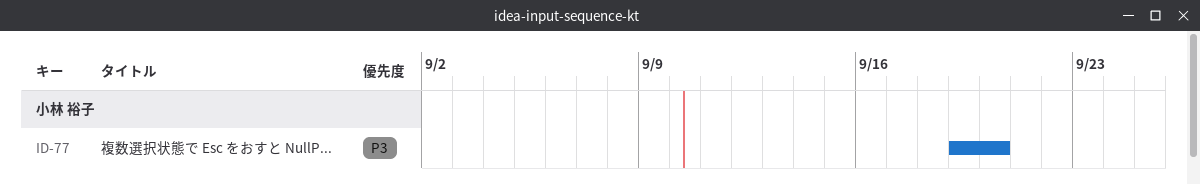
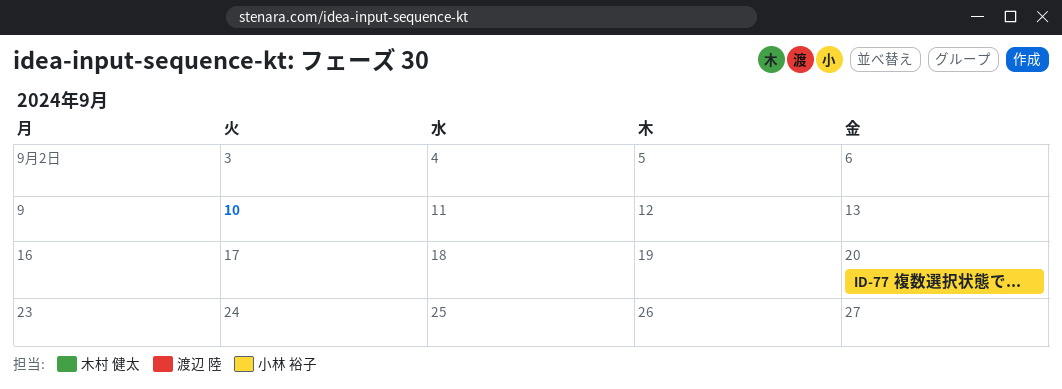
ID-77, start: Sep 19 -> Sep 20

